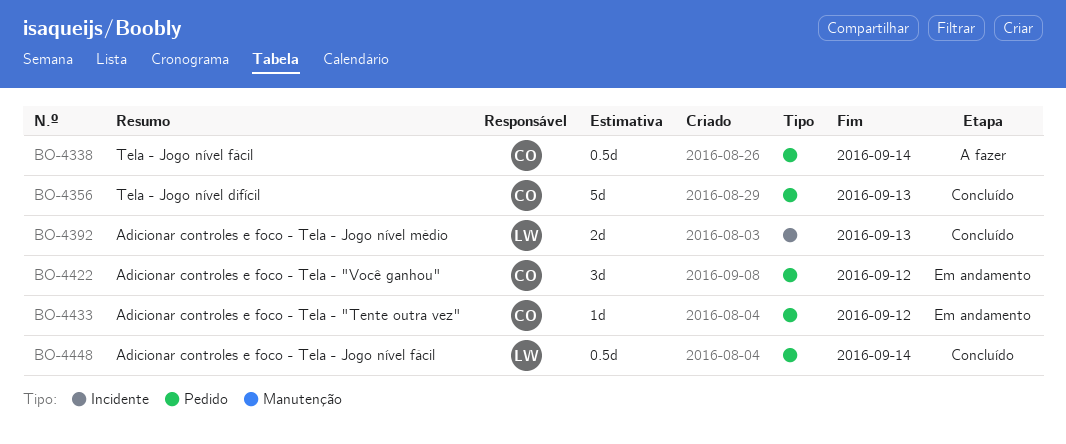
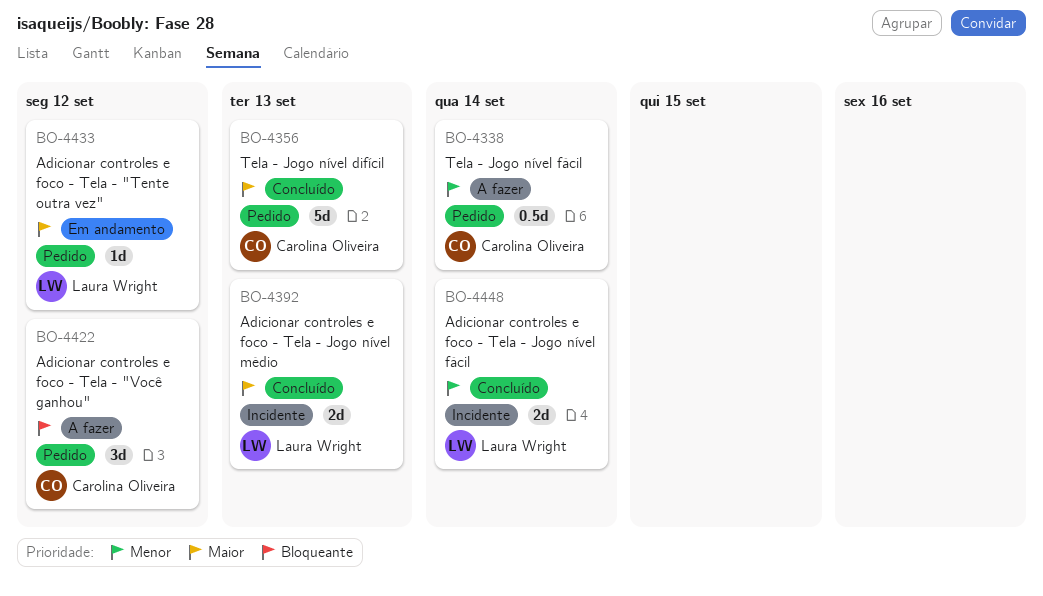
BO-4422, status: Em andamento -> A fazer
BO-4433, owner: Carolina Oliveira -> Laura Wright
BO-4448, label: Pedido -> Incidente
BO-4448, estimate: 0.5d -> 2d

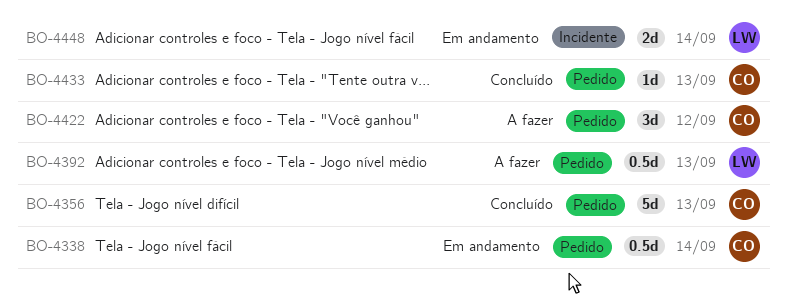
BO-4338, status: A fazer -> Em andamento
BO-4392, status: Concluído -> A fazer
BO-4392, label: Incidente -> Pedido
BO-4392, estimate: 2d -> 0.5d
BO-4433, status: Em andamento -> Concluído
BO-4433, owner: Laura Wright -> Carolina Oliveira
BO-4433, due: Sep 12 -> Sep 13
BO-4448, status: Concluído -> Em andamento

